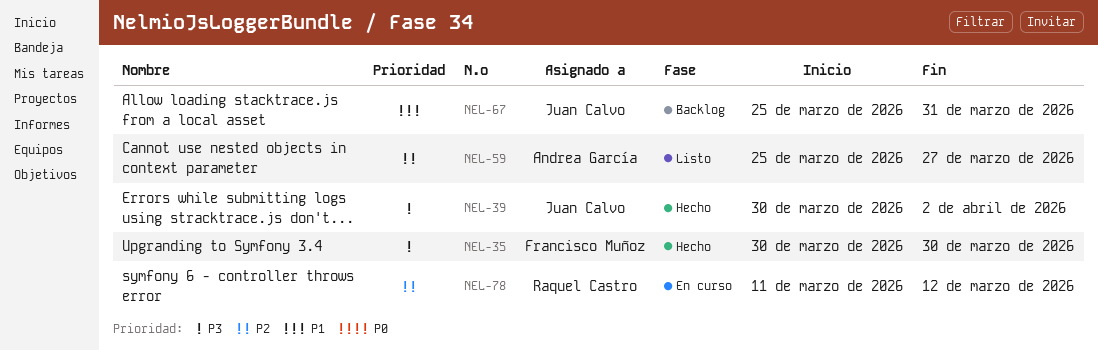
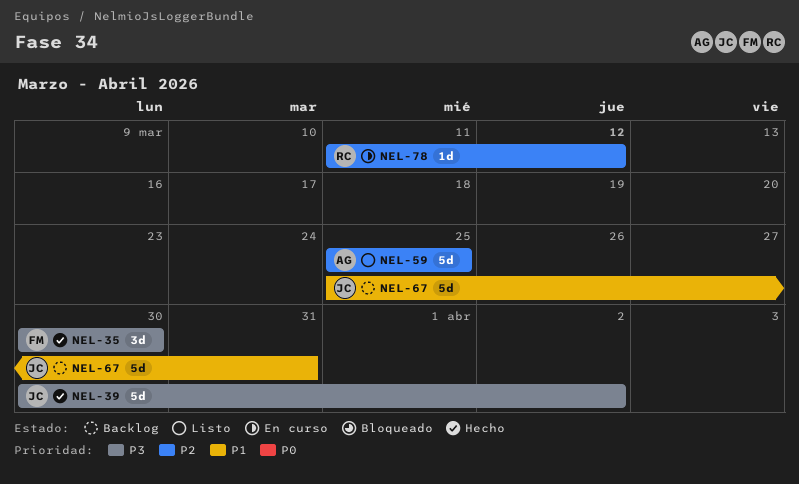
NEL-59, due: Mar 27 -> Mar 25

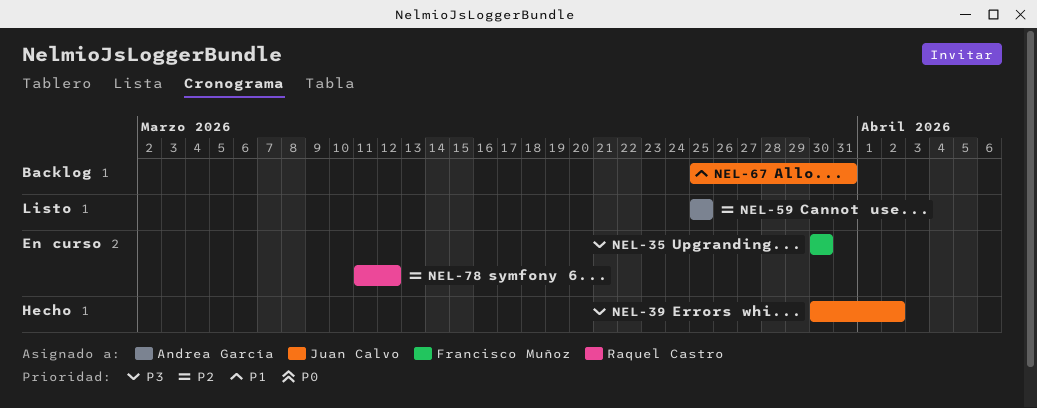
NEL-35, status: Hecho -> En curso

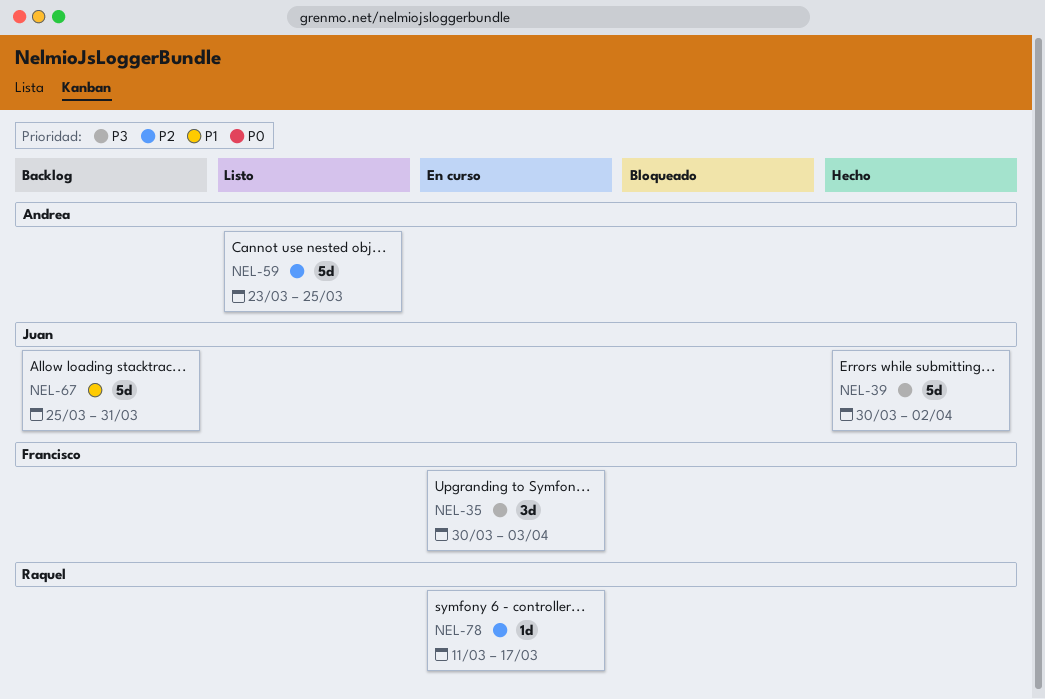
NEL-35, due: Mar 30 -> Apr 3
NEL-59, start: Mar 25 -> Mar 23
NEL-78, due: Mar 12 -> Mar 17

